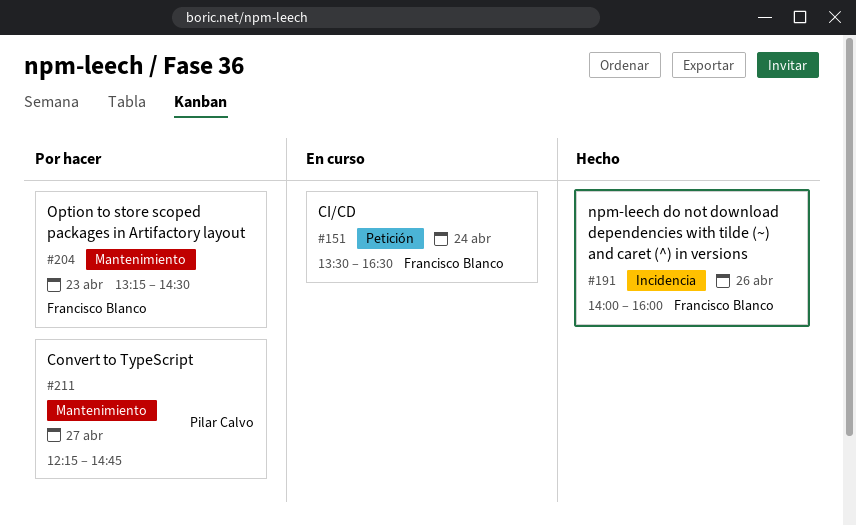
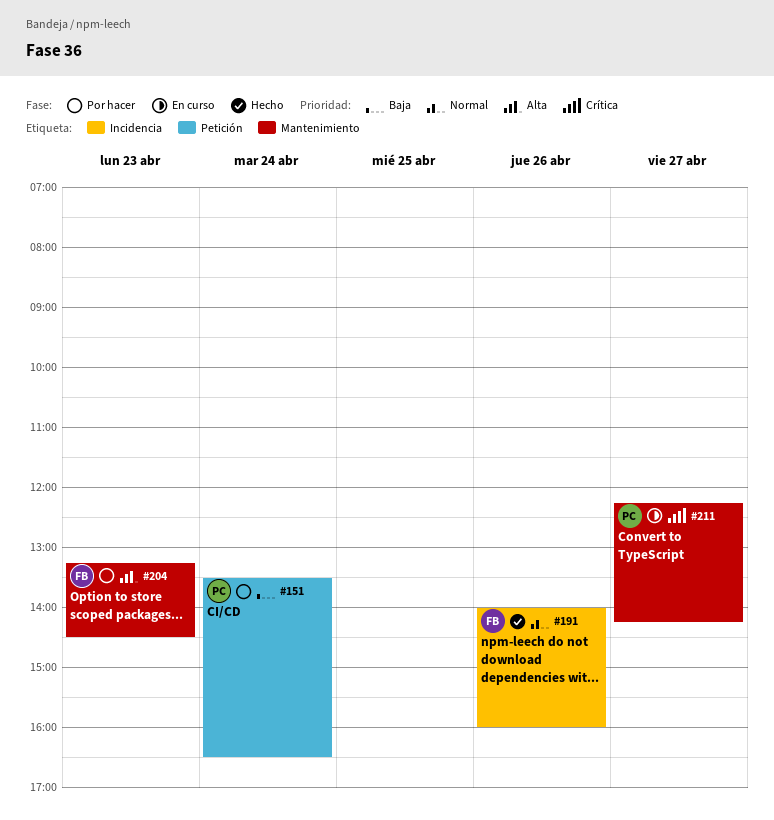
#151, status: En curso -> Por hacer
#151, owner: Francisco Blanco -> Pilar Calvo
#211, status: Por hacer -> En curso
#211, ends: 14:45 -> 14:15

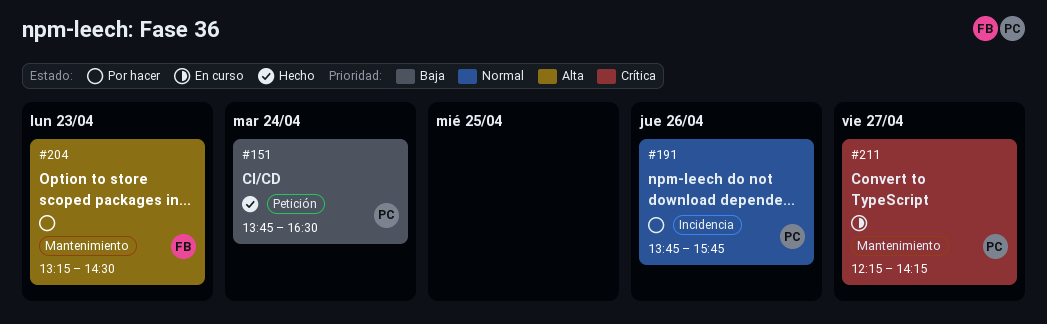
#151, status: Por hacer -> Hecho
#151, begins: 13:30 -> 13:45
#191, status: Hecho -> Por hacer
#191, owner: FB -> PC
#191, begins: 14:00 -> 13:45
#191, ends: 16:00 -> 15:45

